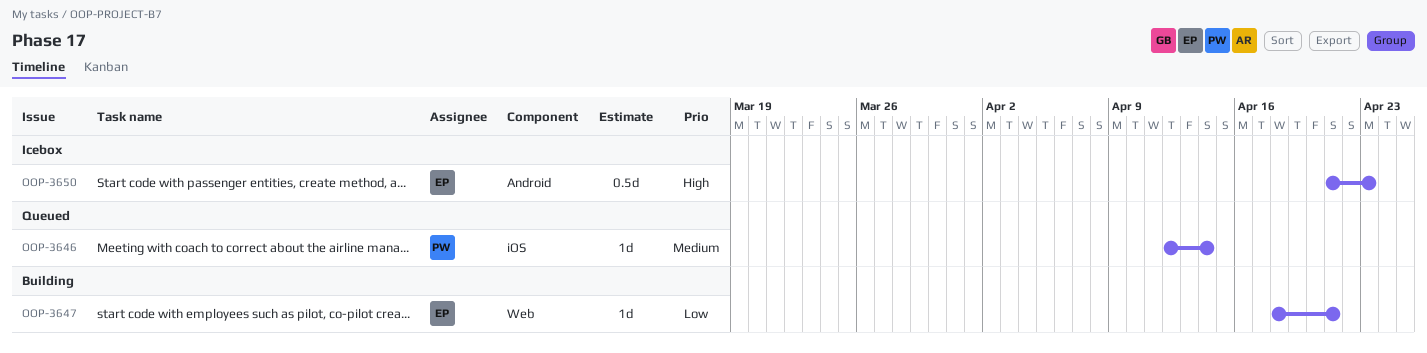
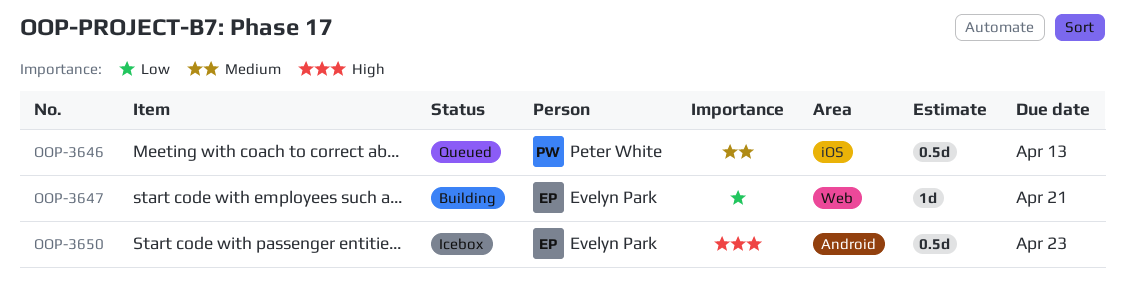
OOP-3646, estimate: 1d -> 0.5d
OOP-3646, due: Apr 14 -> Apr 13

